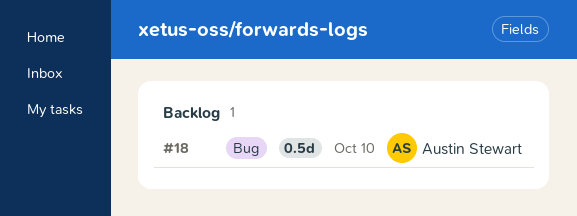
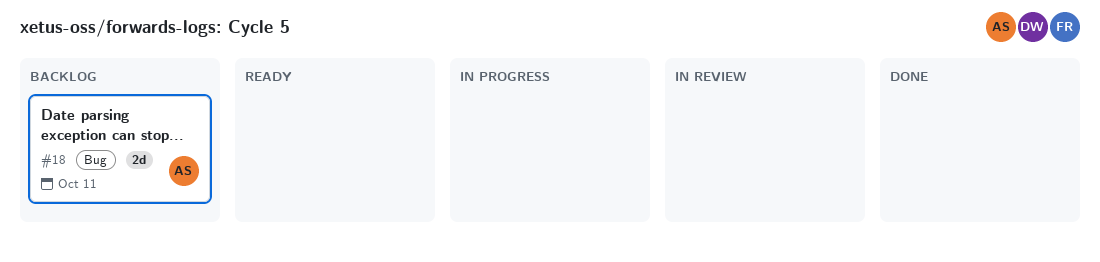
#18, estimate: 0.5d -> 2d
#18, due: Oct 10 -> Oct 11

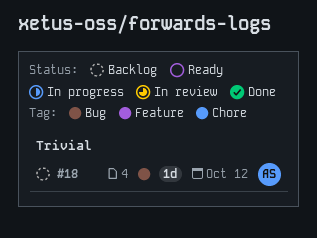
#18, estimate: 2d -> 1d
#18, due: Oct 11 -> Oct 12

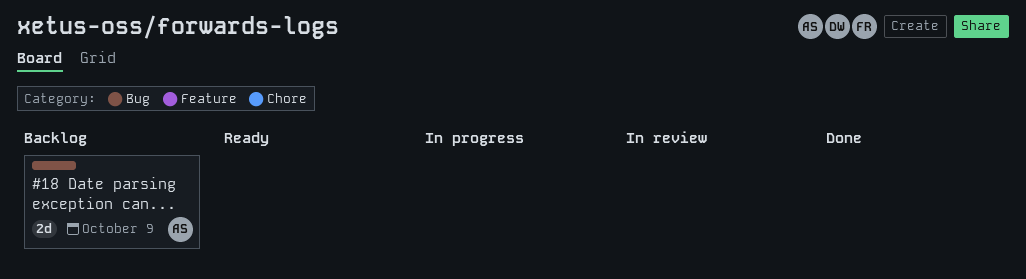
#18, estimate: 1d -> 2d
#18, due: Oct 12 -> Oct 9

